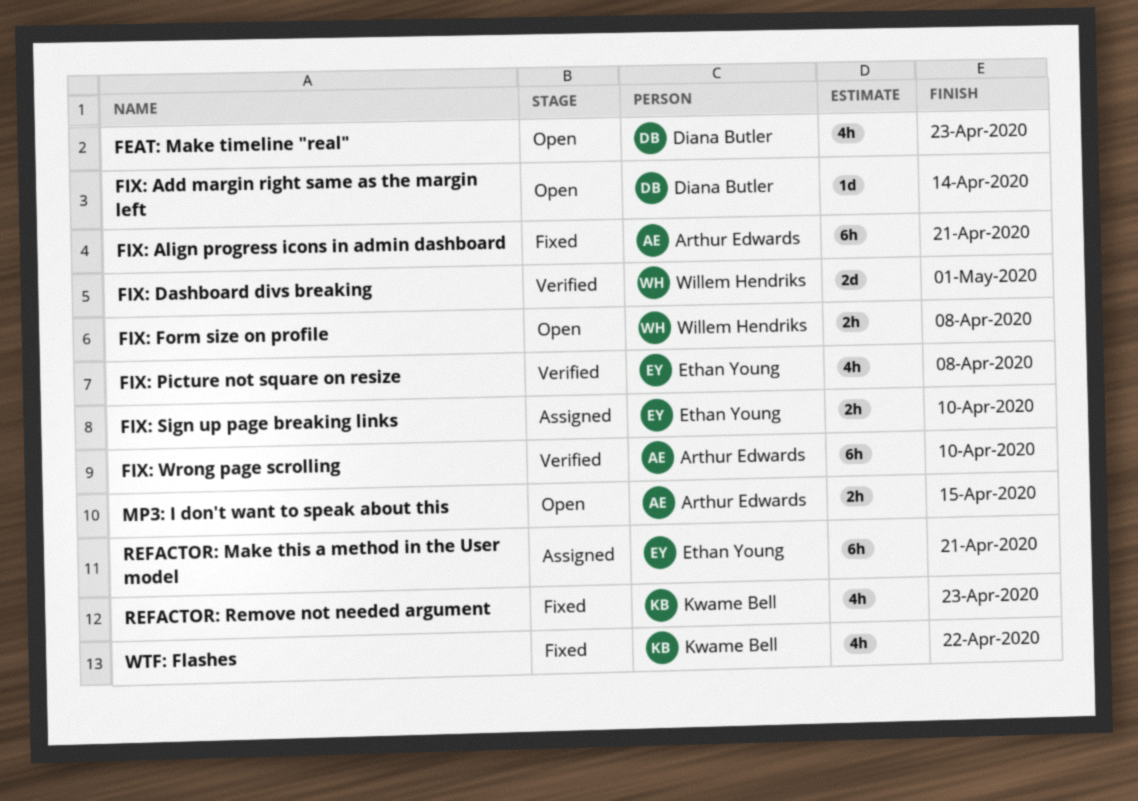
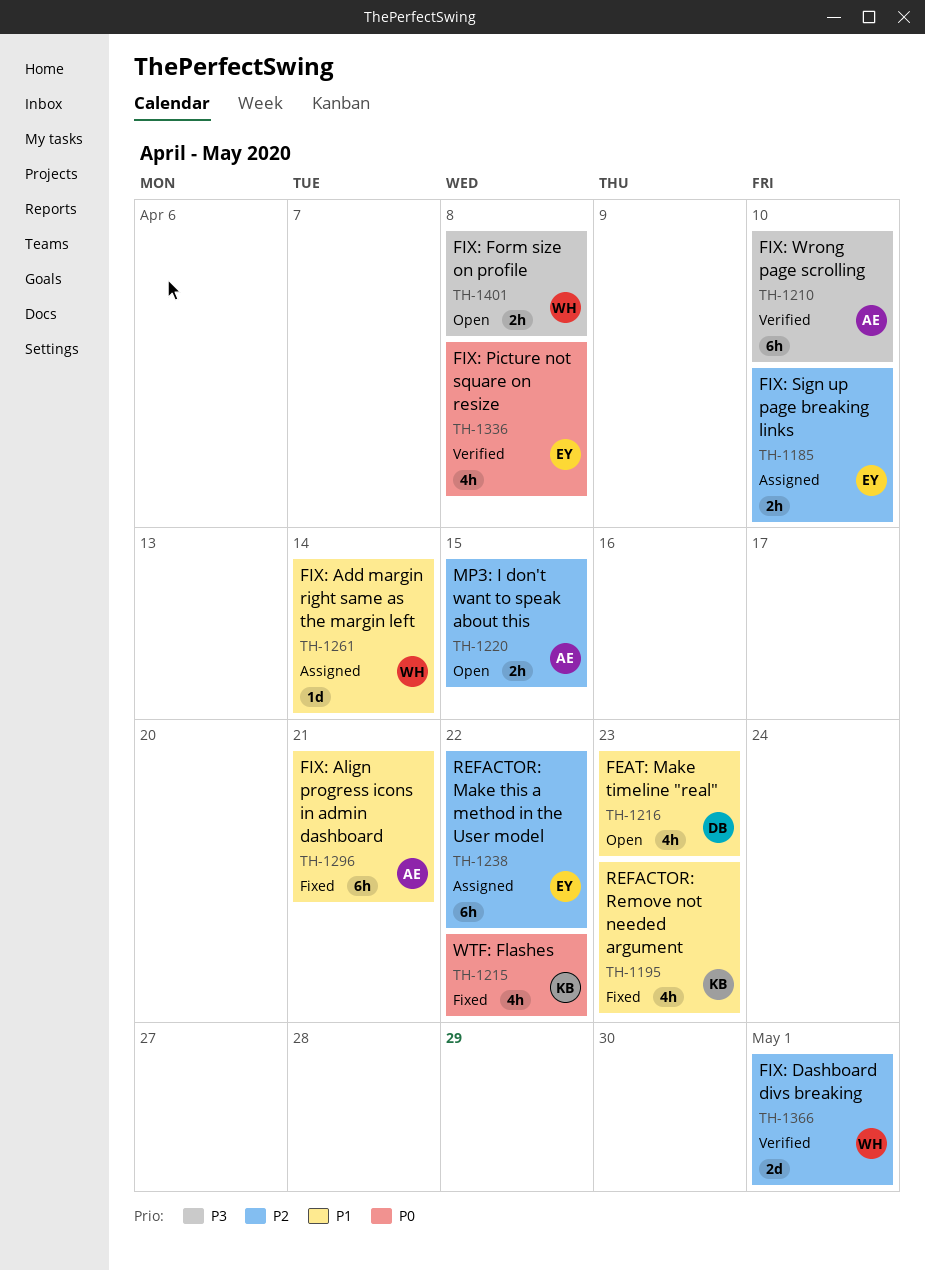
FIX: Add margin right same as the margin left, status: Open -> Assigned
FIX: Add margin right same as the margin left, owner: Diana Butler -> Willem Hendriks
REFACTOR: Make this a method in the User model, due: Apr 21 -> Apr 22

